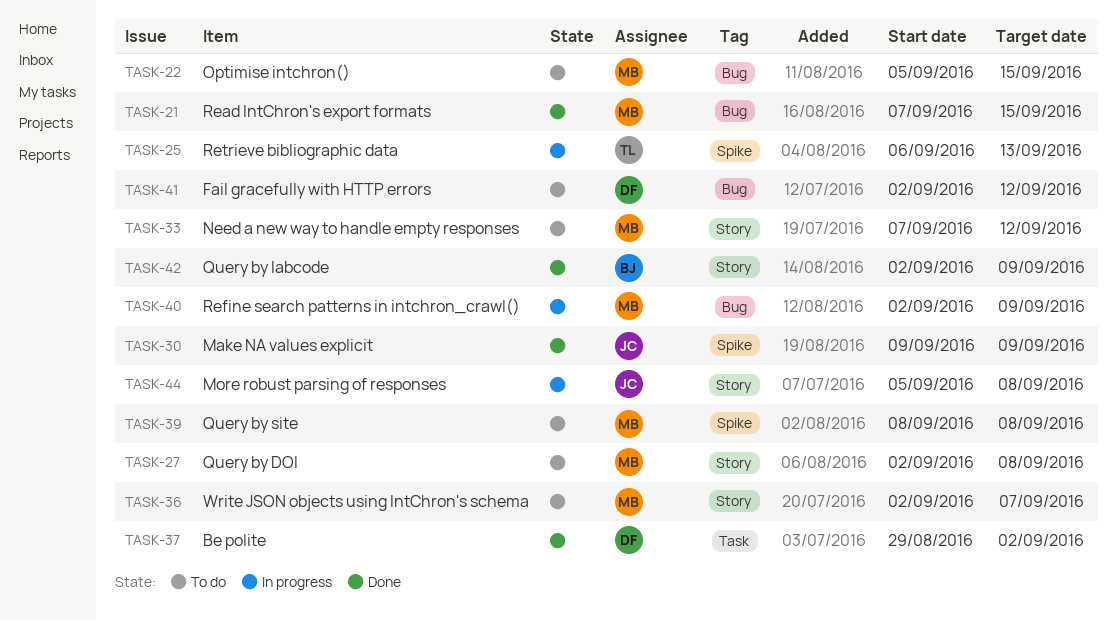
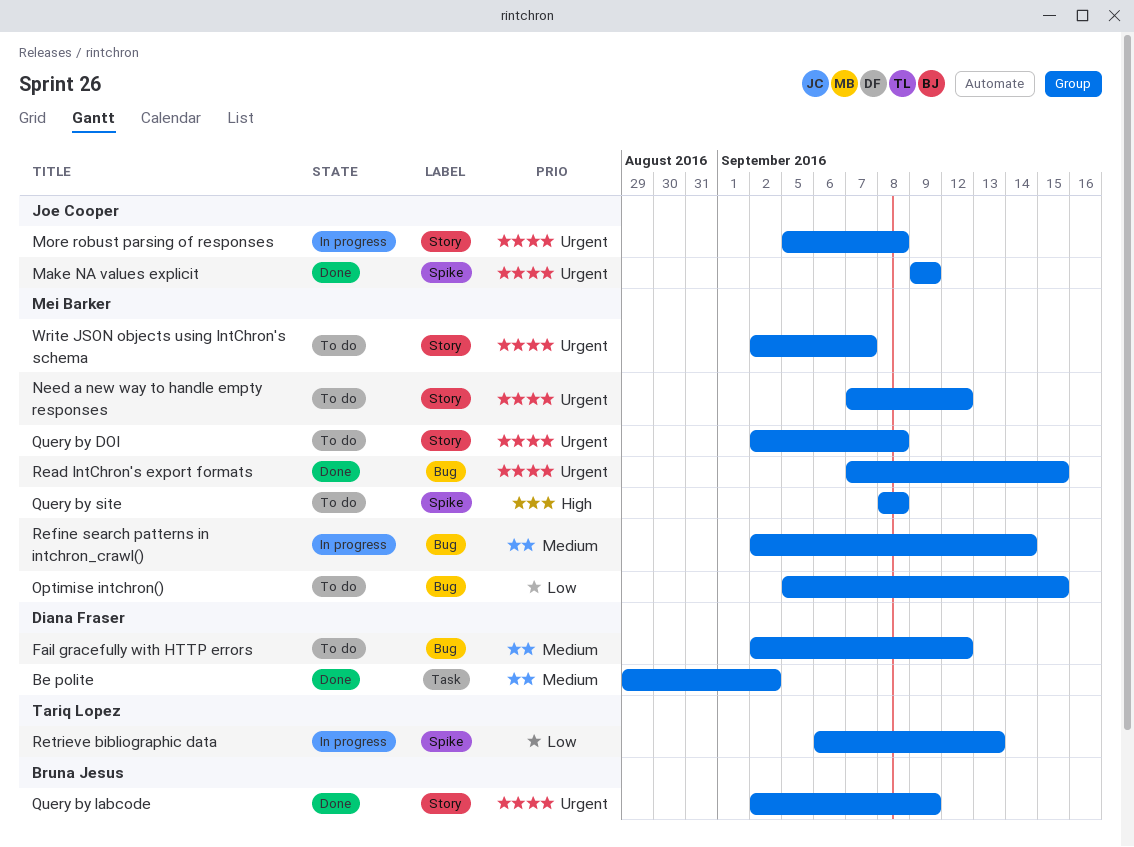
Refine search patterns in intchron_crawl(), due: Sep 9 -> Sep 14

